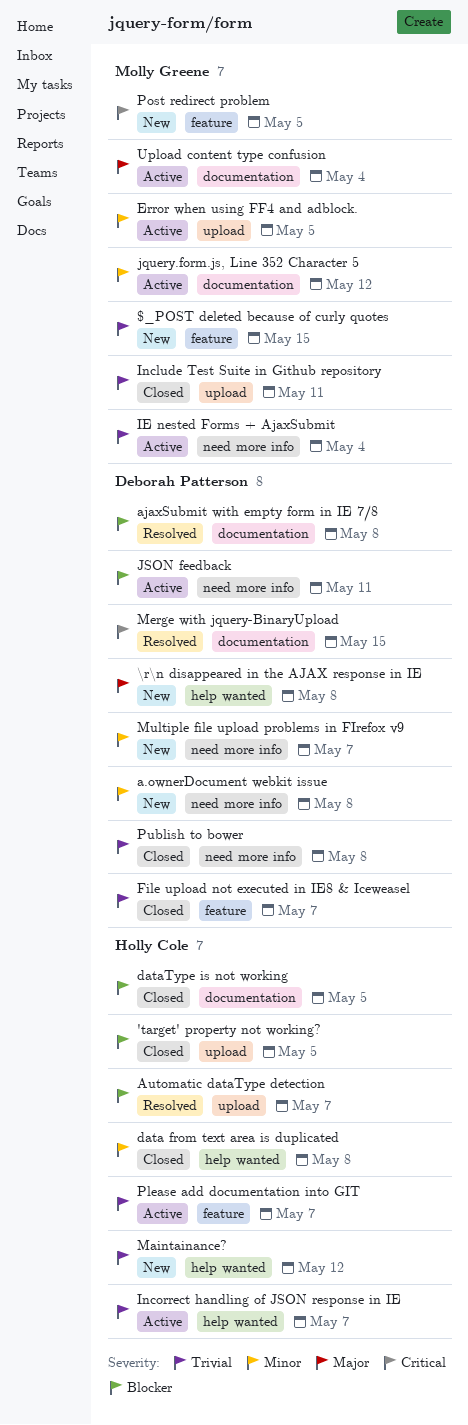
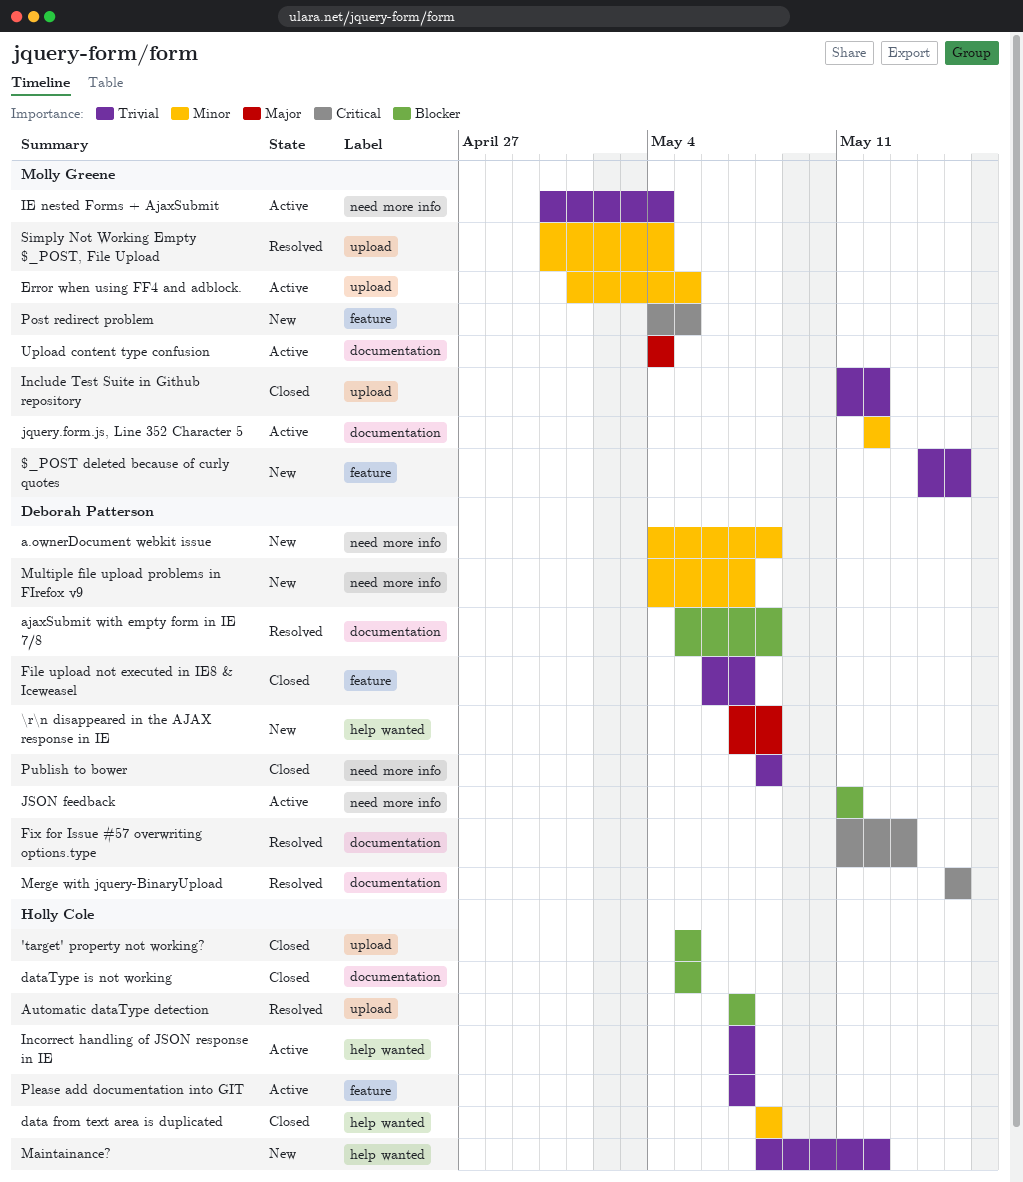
Fix for Issue #57 overwriting options.type: none -> present
Include Test Suite in Github repository, due: May 11 -> May 12
Simply Not Working Empty $_POST, File Upload: none -> present

